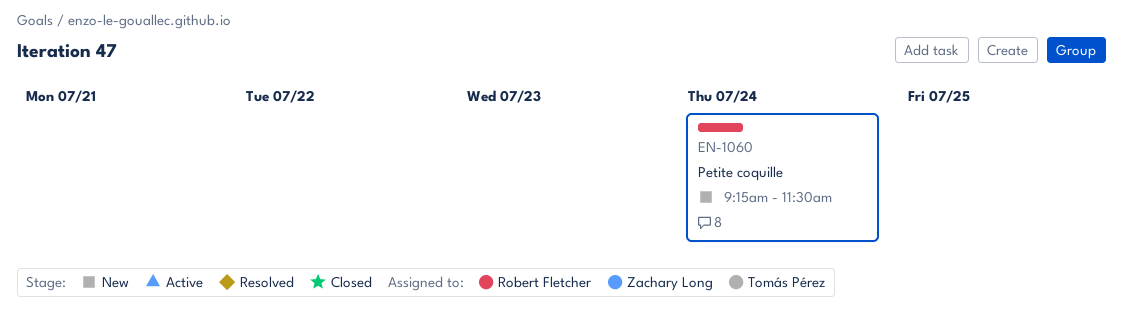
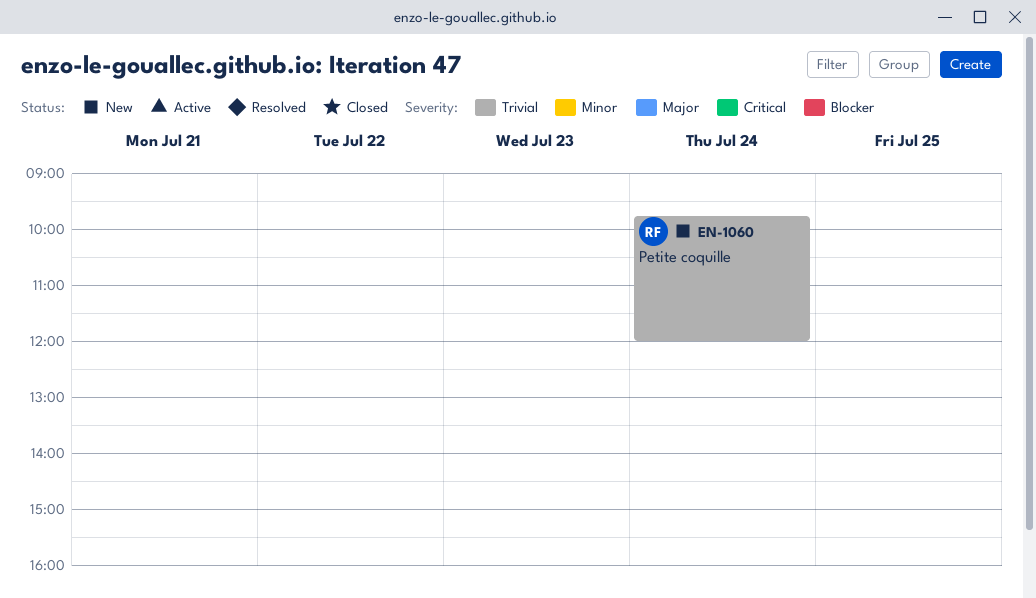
EN-1060, begins: 09:15 -> 09:45
EN-1060, ends: 11:30 -> 12:00

